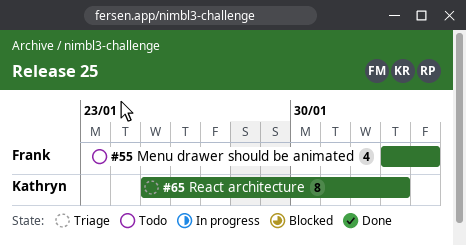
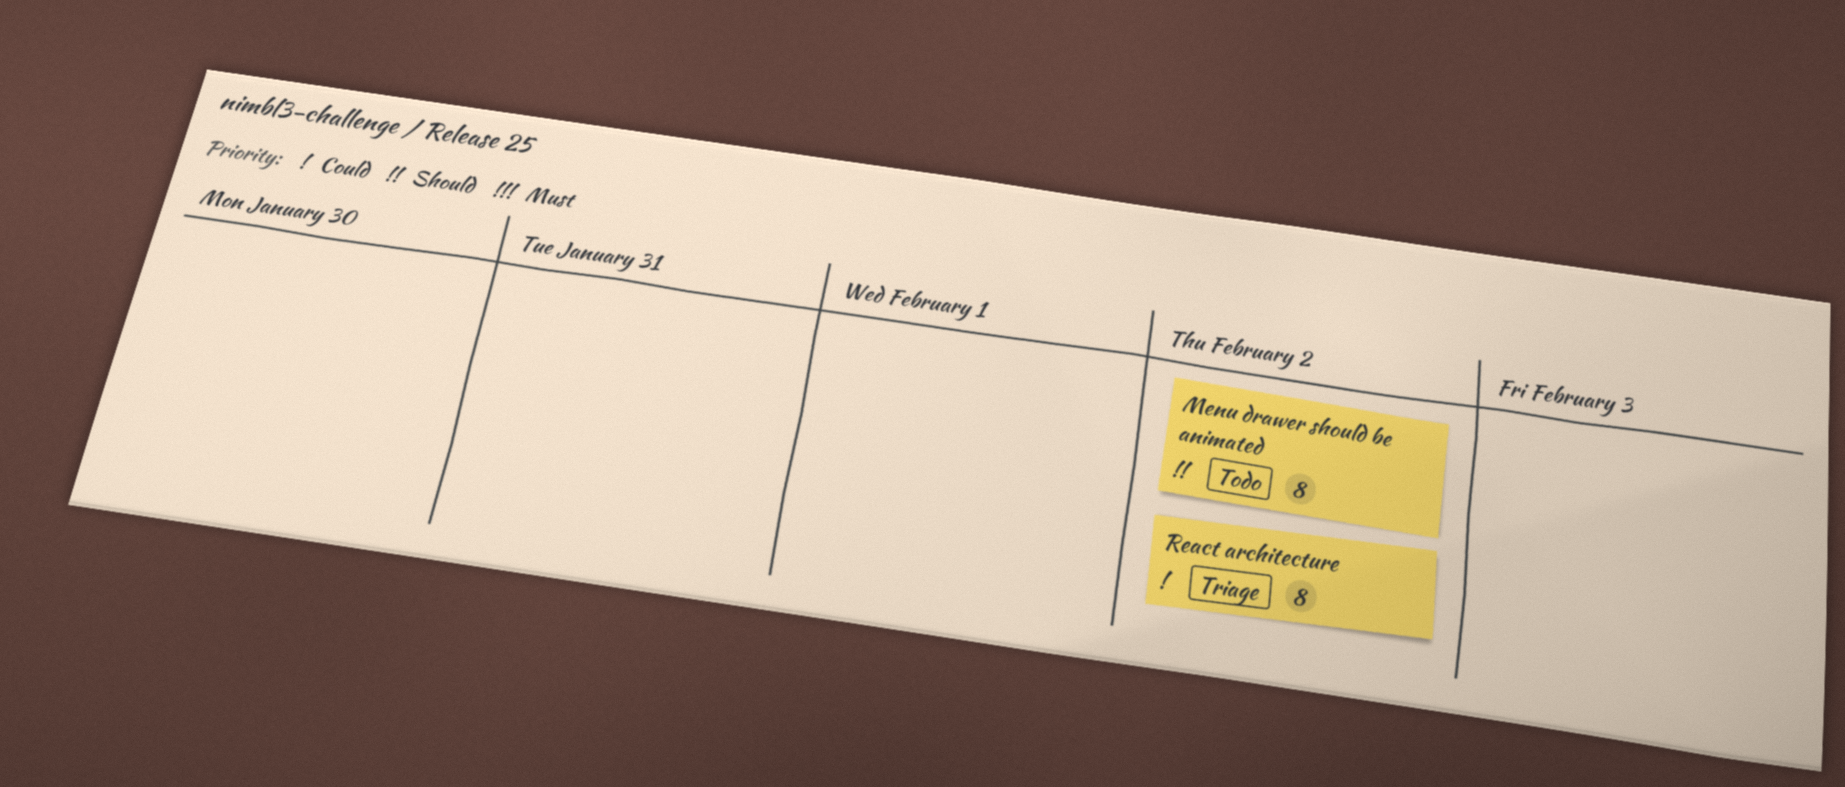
Menu drawer should be animated, estimate: 4 -> 8
Menu drawer should be animated, due: Feb 3 -> Feb 2

